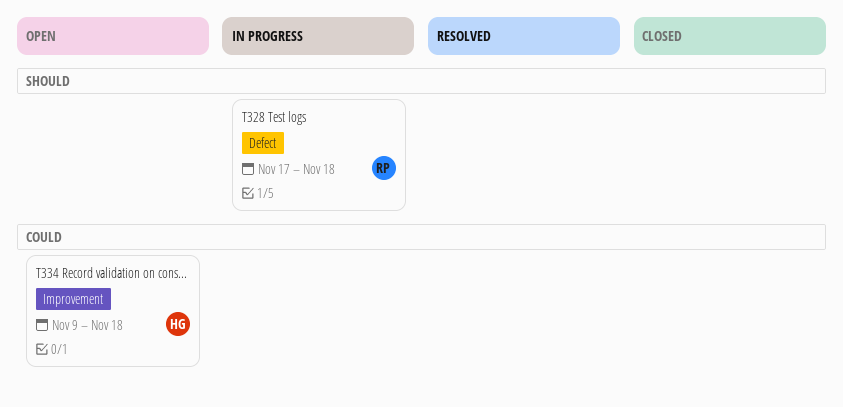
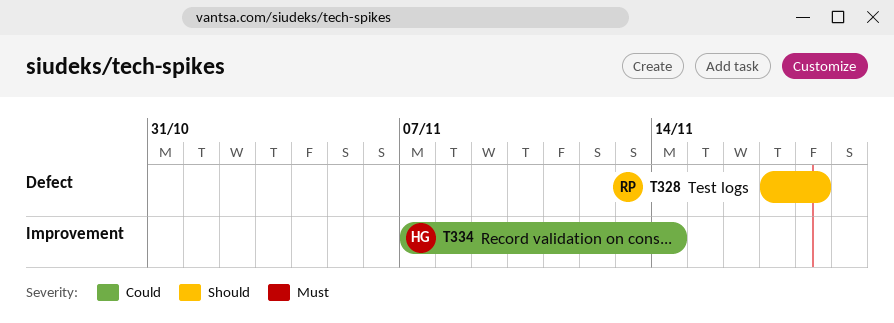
T334, start: Nov 9 -> Nov 7
T334, due: Nov 18 -> Nov 14

